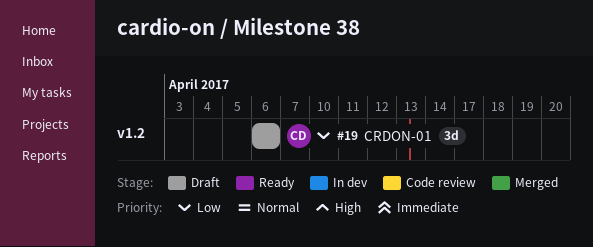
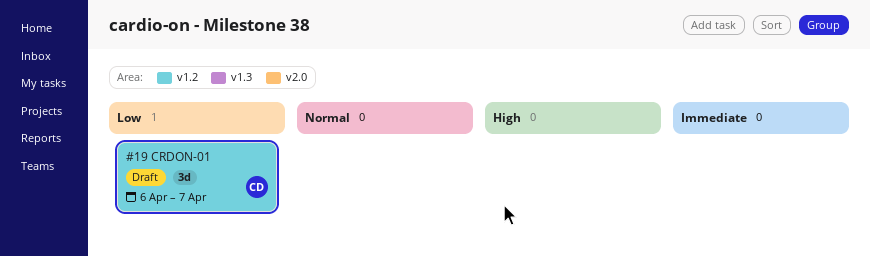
#19, due: Apr 6 -> Apr 7

